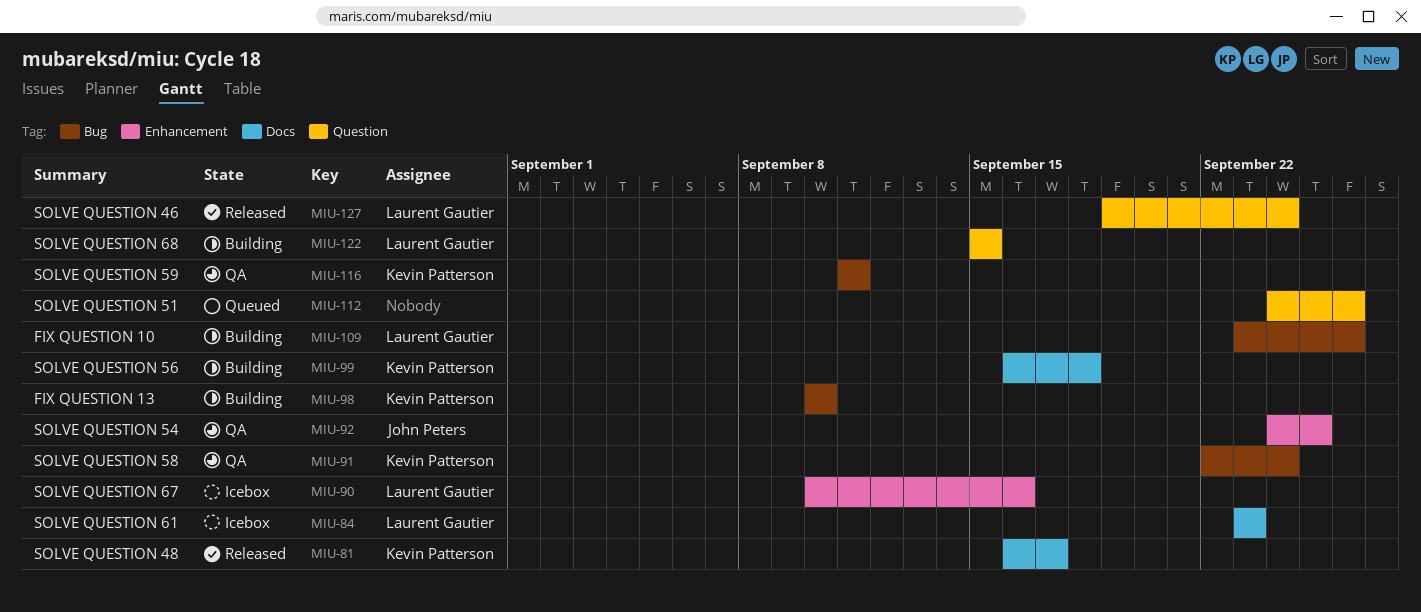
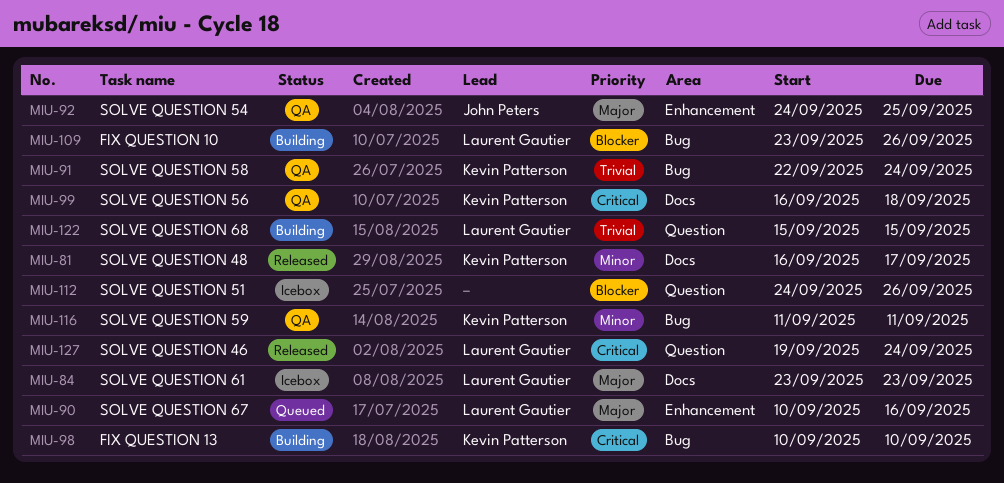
MIU-90, status: Icebox -> Queued
MIU-99, status: Building -> QA
MIU-112, status: Queued -> Icebox

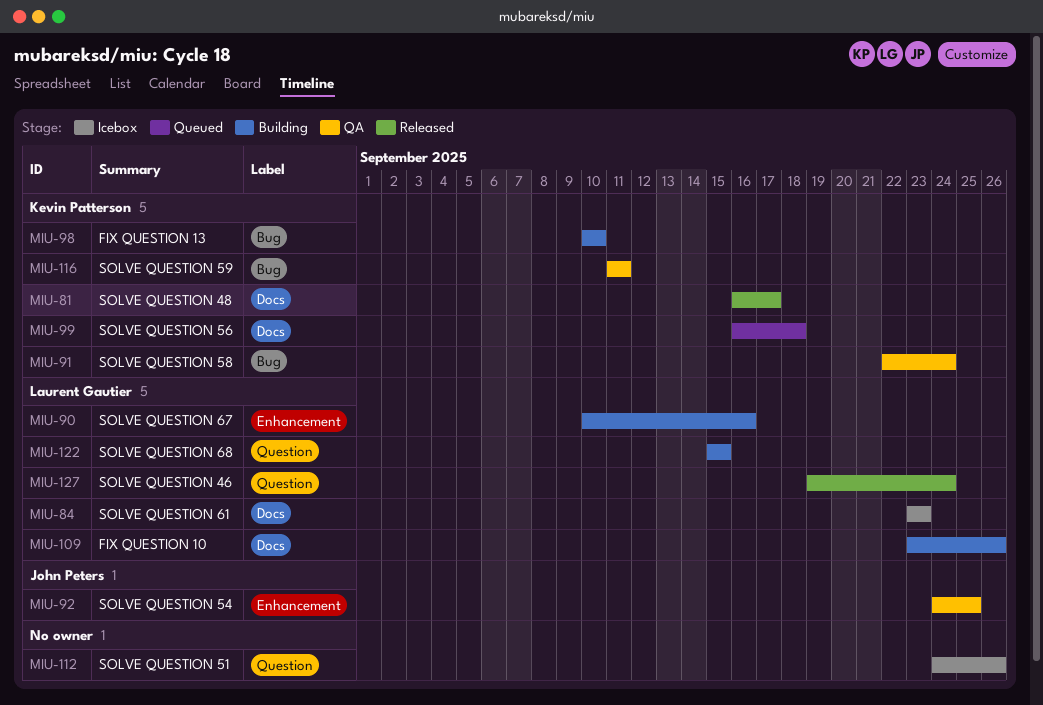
MIU-90, status: Queued -> Building
MIU-99, status: QA -> Queued
MIU-109, label: Bug -> Docs

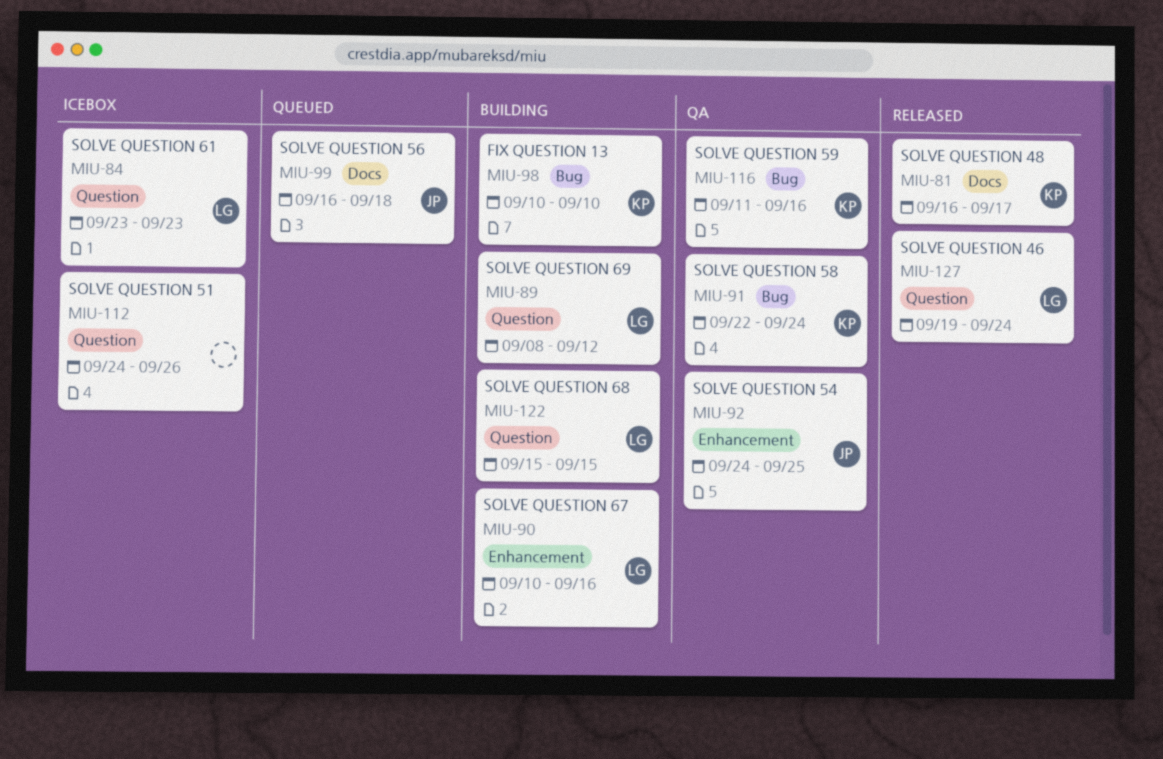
MIU-84, label: Docs -> Question
MIU-89: none -> present
MIU-99, owner: Kevin Patterson -> John Peters
MIU-109: present -> none
MIU-116, due: Sep 11 -> Sep 16

